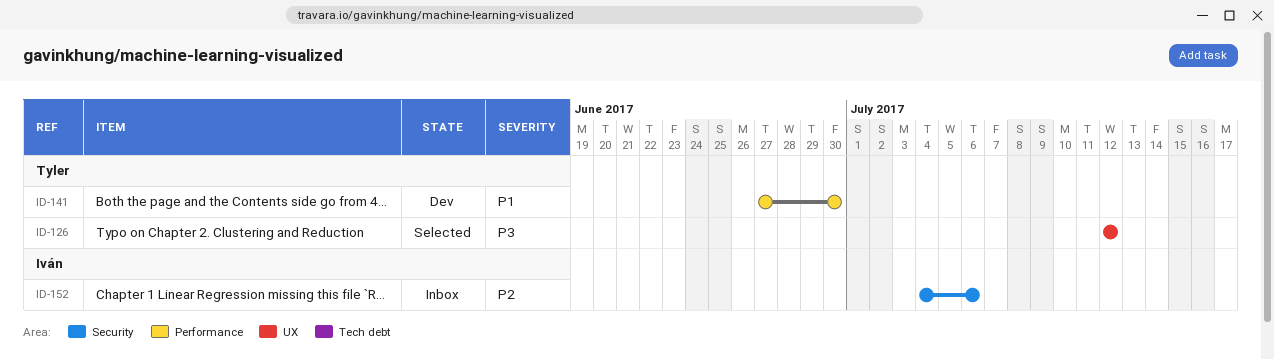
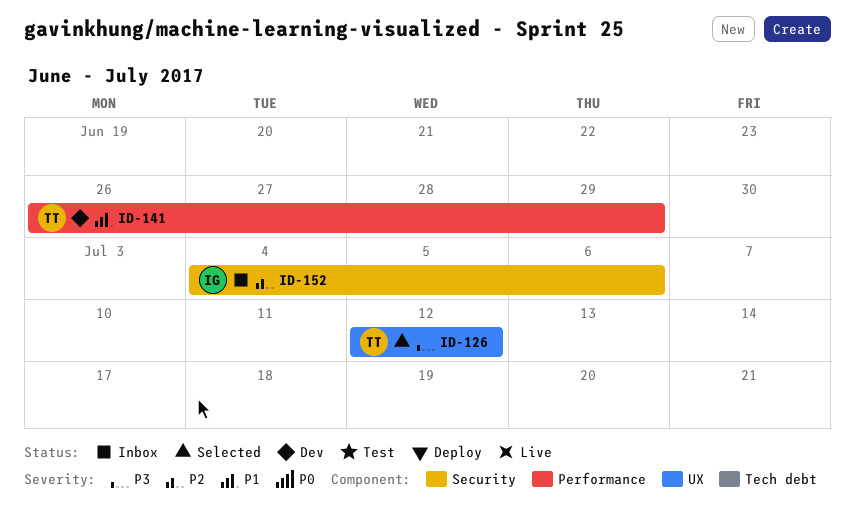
ID-141, start: Jun 27 -> Jun 26
ID-141, due: Jun 30 -> Jun 29

